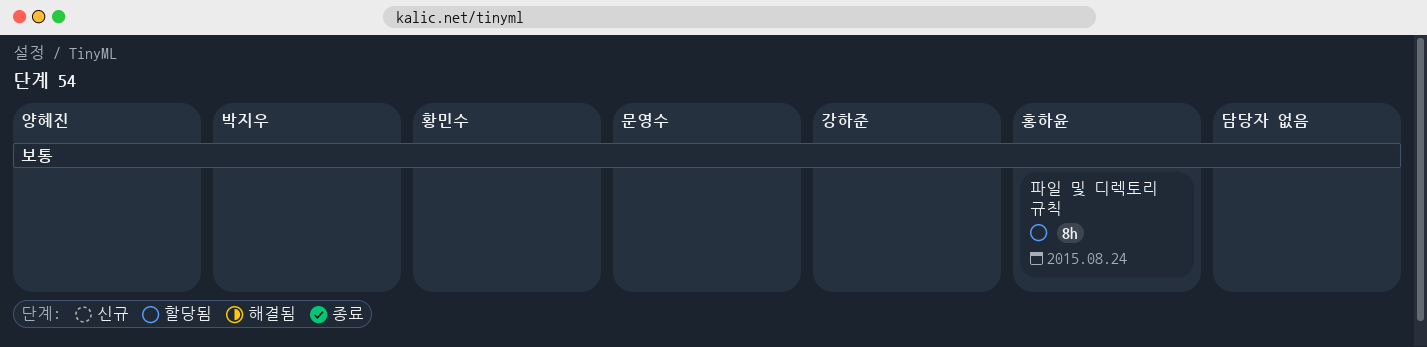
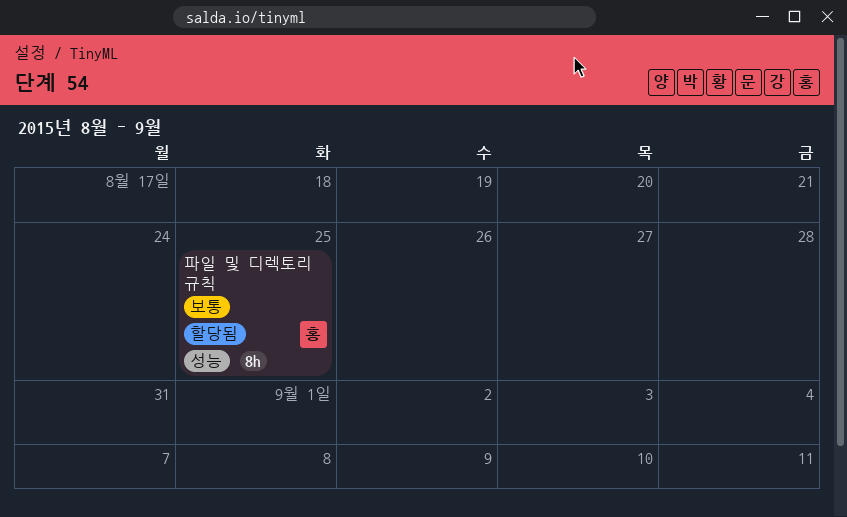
파일 및 디렉토리 규칙, due: Aug 24 -> Aug 25

